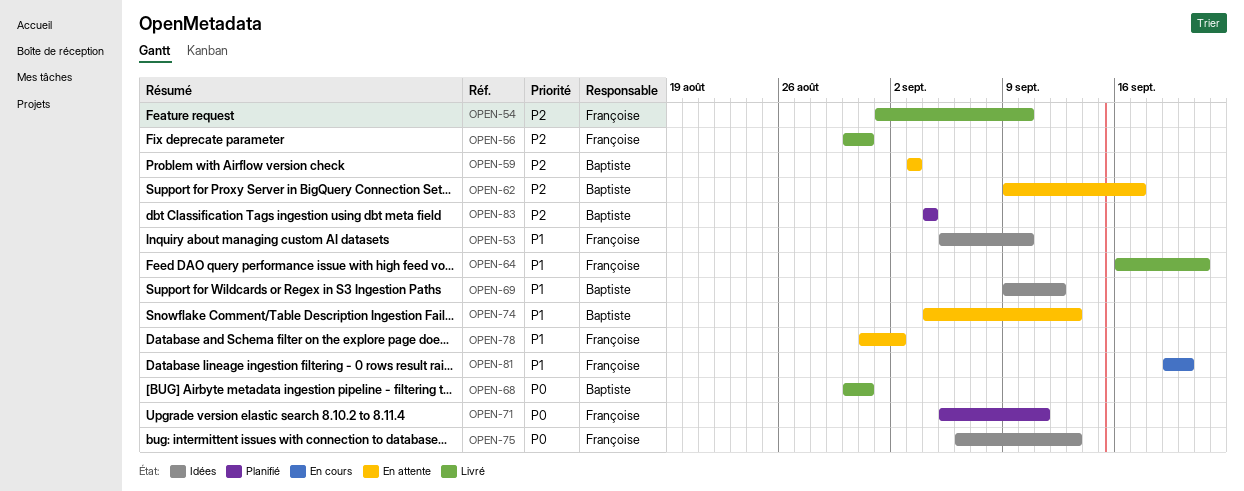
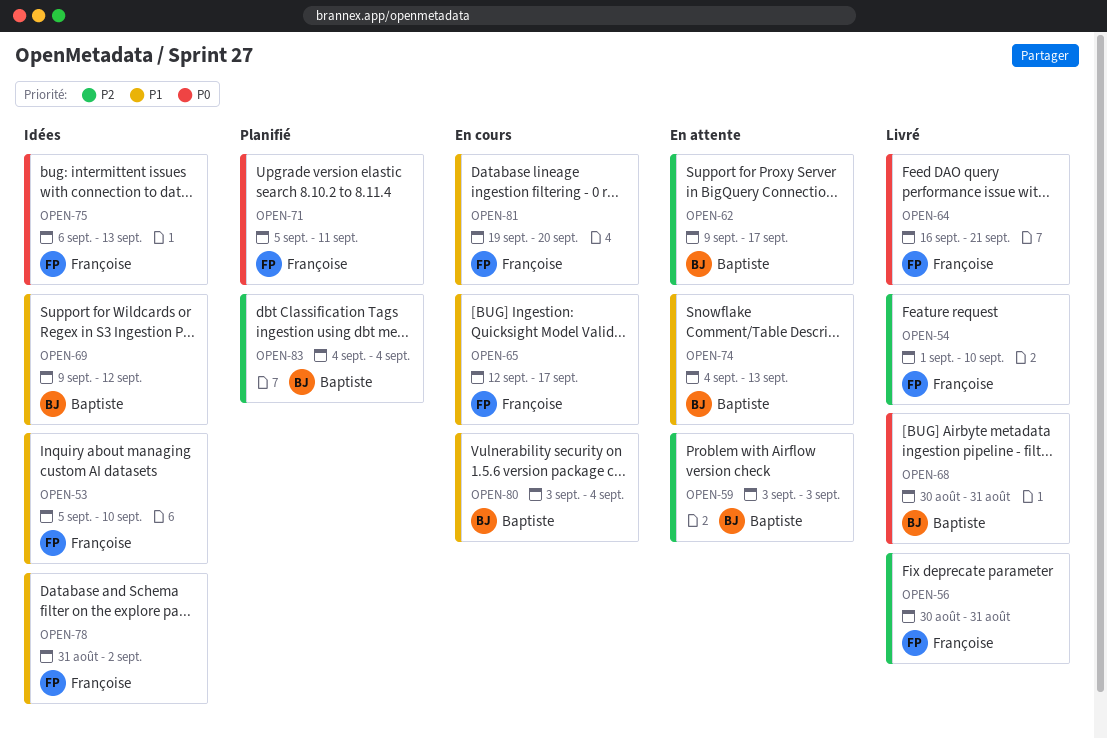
OPEN-64, priority: P1 -> P0
OPEN-65: none -> present
OPEN-78, status: En attente -> Idées
OPEN-80: none -> present

